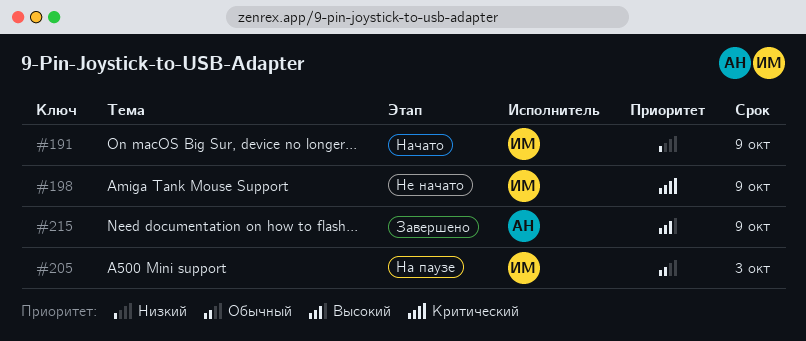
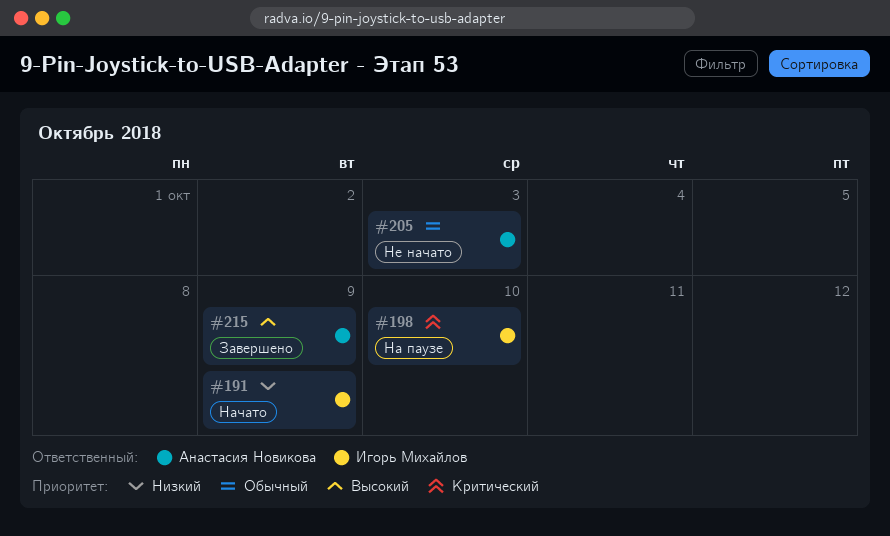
#198, status: Не начато -> На паузе
#198, due: Oct 9 -> Oct 10
#205, status: На паузе -> Не начато
#205, owner: Игорь Михайлов -> Анастасия Новикова

